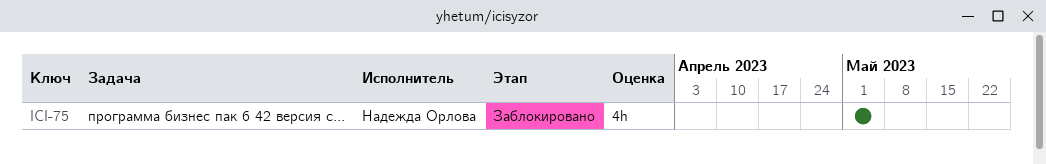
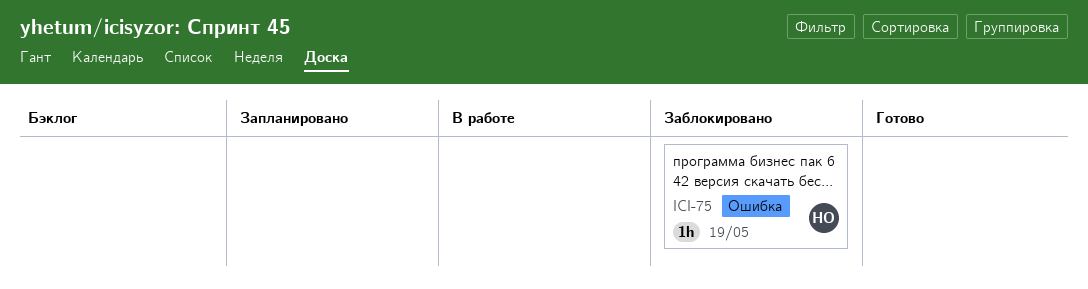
ICI-75, estimate: 4h -> 1h
ICI-75, due: May 5 -> May 19

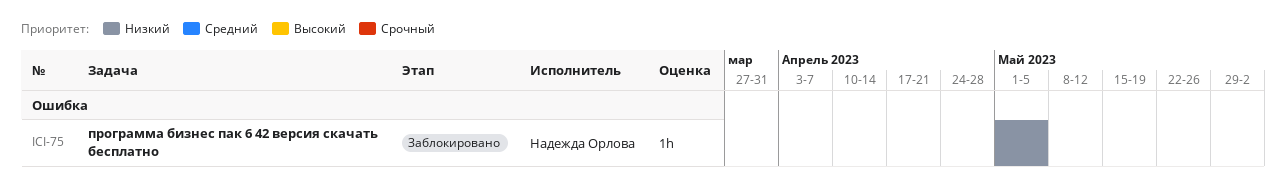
ICI-75, due: May 19 -> May 5

